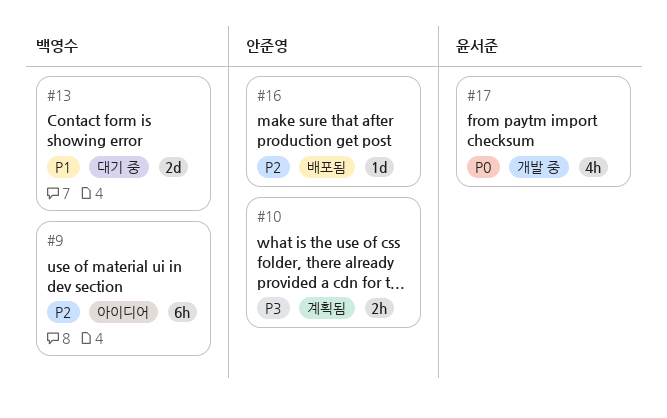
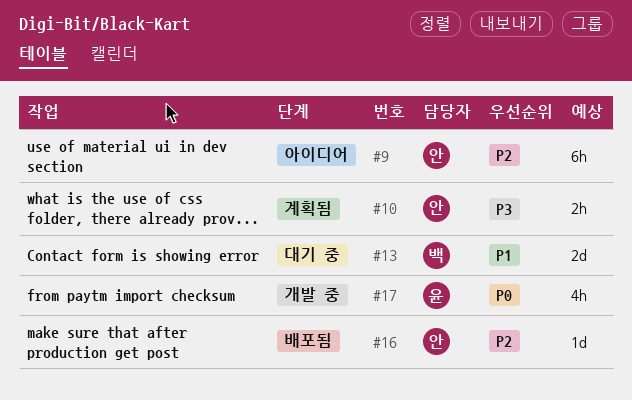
#9, owner: 백영수 -> 안준영

